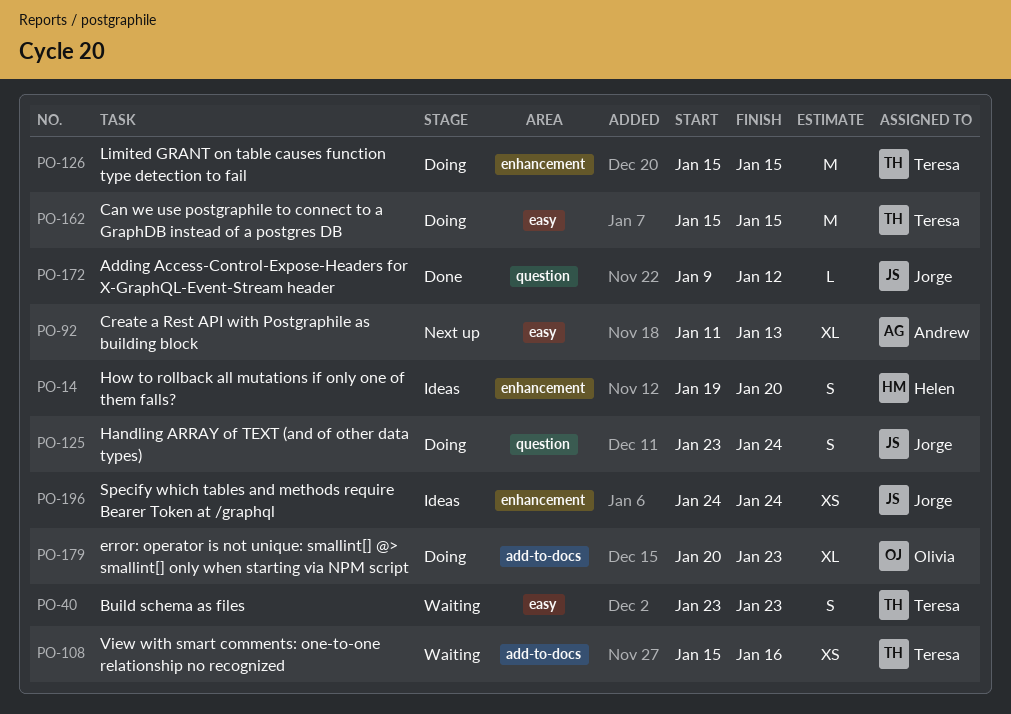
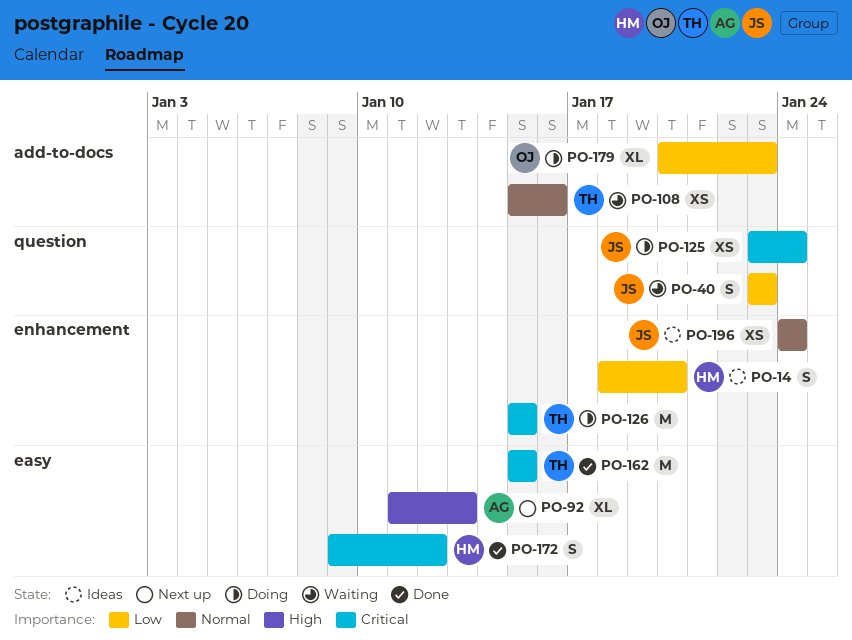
PO-14, start: Jan 19 -> Jan 18
PO-40, owner: Teresa -> Jorge
PO-40, label: easy -> question
PO-125, estimate: S -> XS
PO-162, status: Doing -> Done
PO-172, owner: Jorge -> Helen
PO-172, label: question -> easy
PO-172, estimate: L -> S

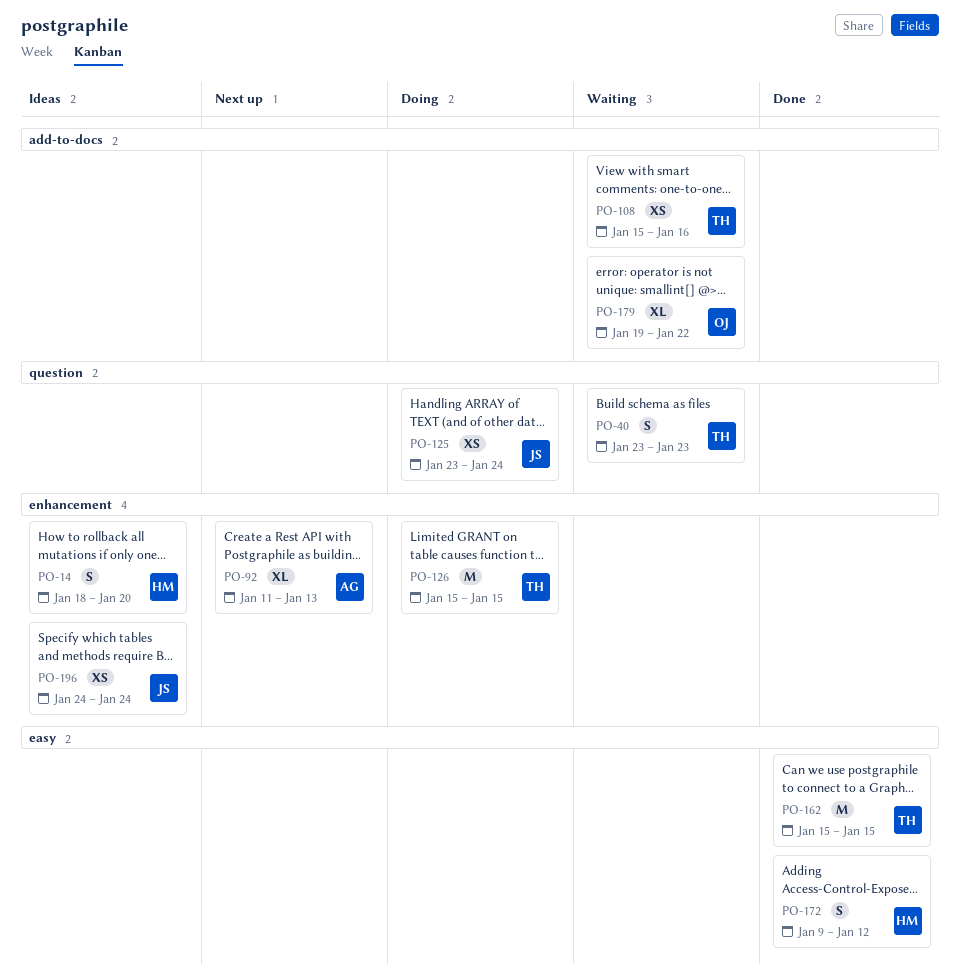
PO-40, owner: JS -> TH
PO-92, label: easy -> enhancement
PO-179, status: Doing -> Waiting
PO-179, start: Jan 20 -> Jan 19
PO-179, due: Jan 23 -> Jan 22

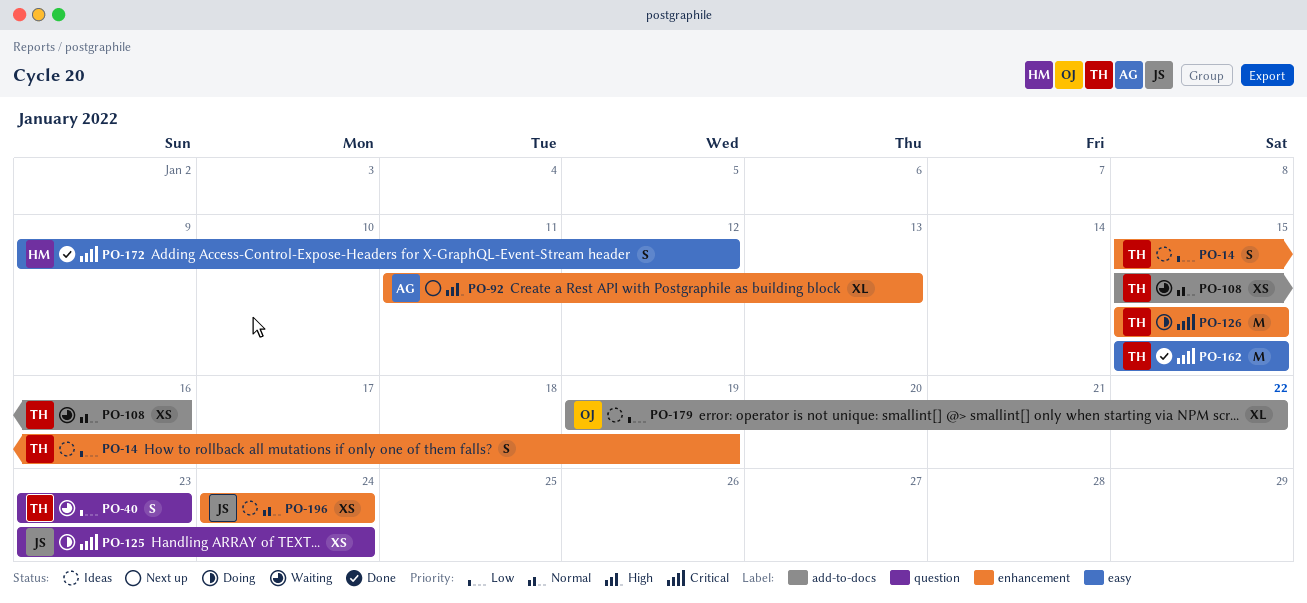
PO-14, owner: HM -> TH
PO-14, start: Jan 18 -> Jan 15
PO-14, due: Jan 20 -> Jan 19
PO-179, status: Waiting -> Ideas

